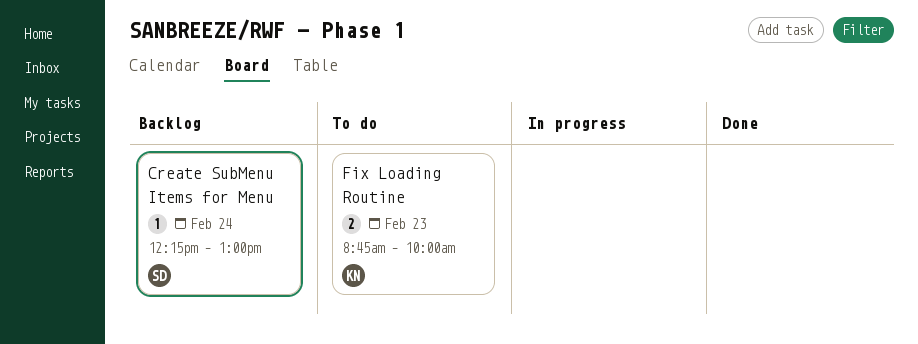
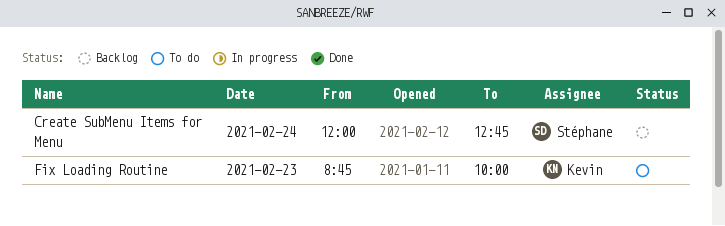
Create SubMenu Items for Menu, begins: 12:15 -> 12:00
Create SubMenu Items for Menu, ends: 13:00 -> 12:45

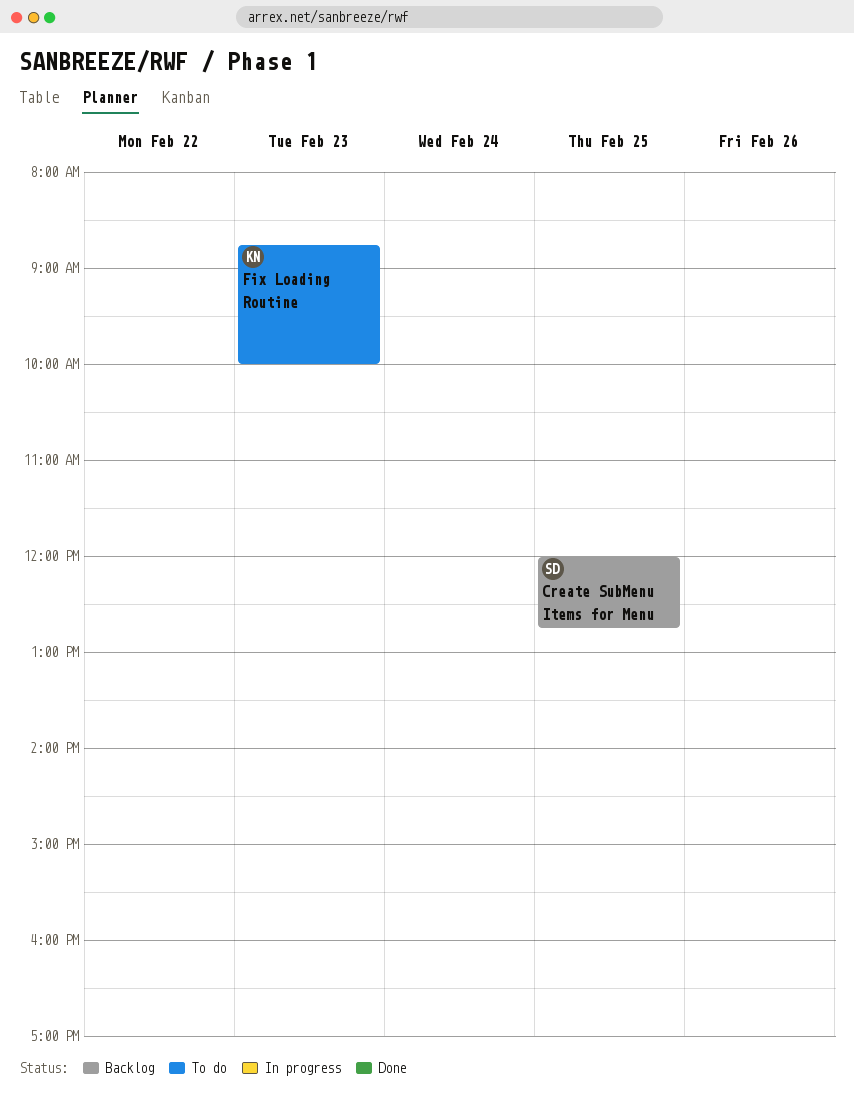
Create SubMenu Items for Menu, day: Feb 24 -> Feb 25

